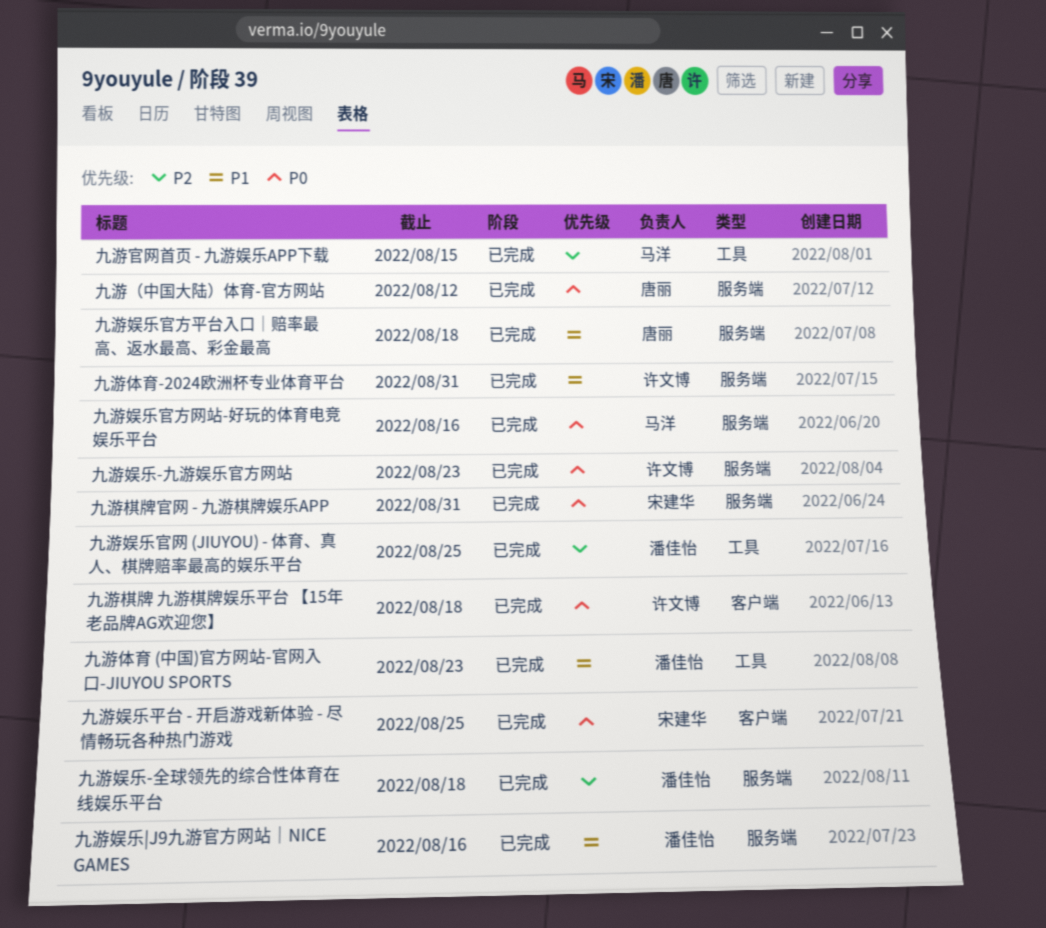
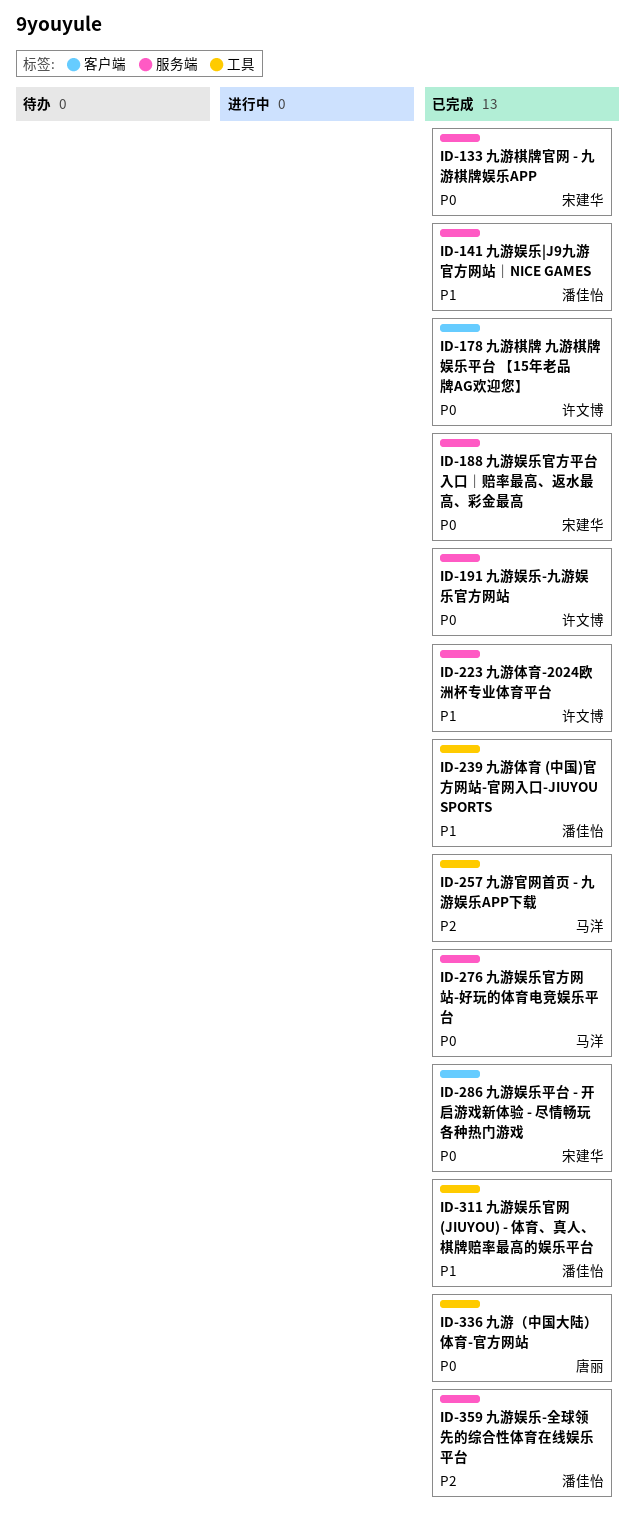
九游娱乐官方平台入口｜赔率最高、返水最高、彩金最高, owner: 唐丽 -> 宋建华
九游娱乐官方平台入口｜赔率最高、返水最高、彩金最高, priority: P1 -> P0
九游娱乐官网 (JIUYOU) - 体育、真人、棋牌赔率最高的娱乐平台, priority: P2 -> P1
九游（中国大陆）体育-官方网站, label: 服务端 -> 工具

